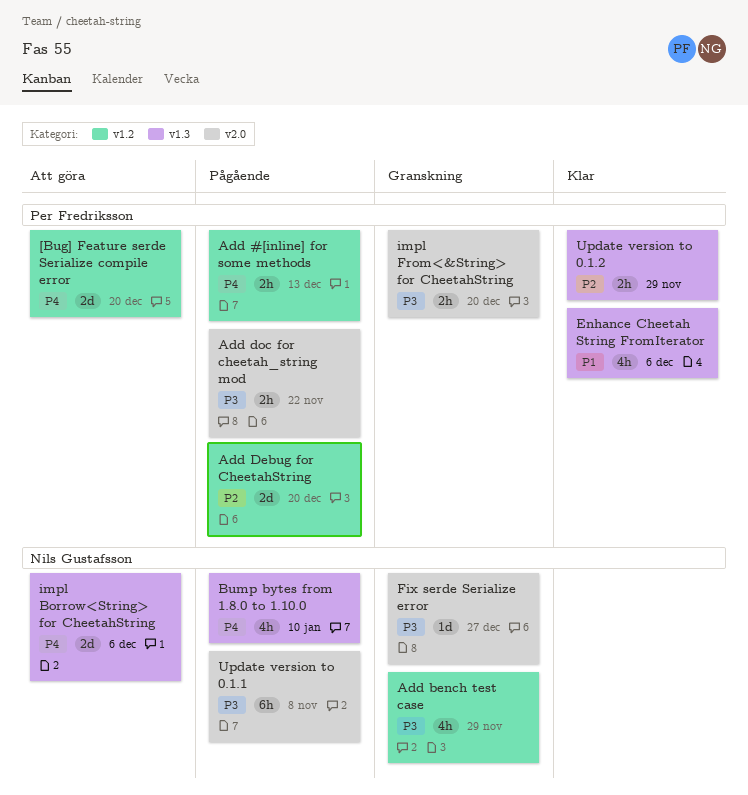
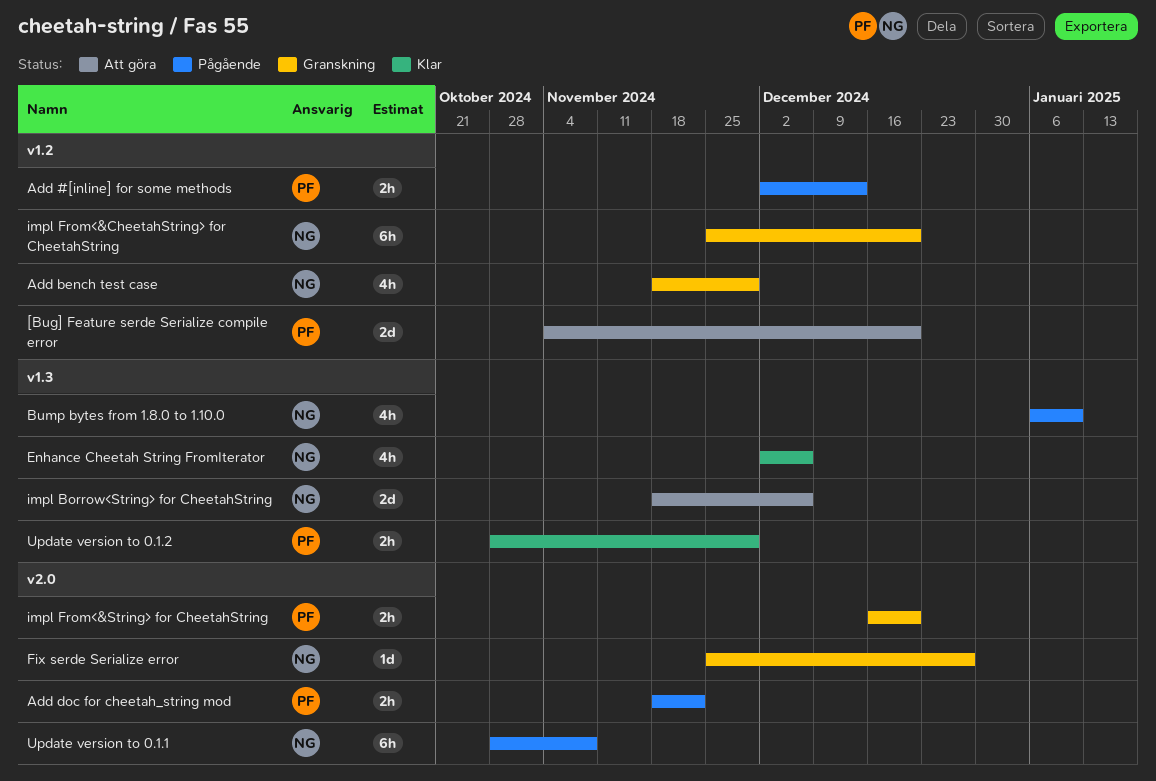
Add Debug for CheetahString: present -> none
Enhance Cheetah String FromIterator, owner: Per Fredriksson -> Nils Gustafsson
impl From<&CheetahString> for CheetahString: none -> present

